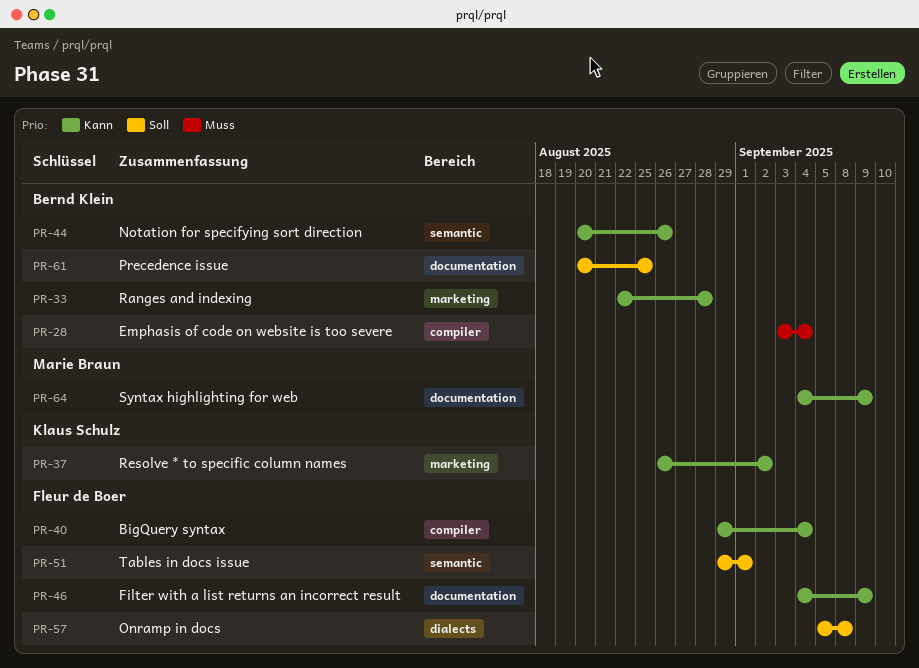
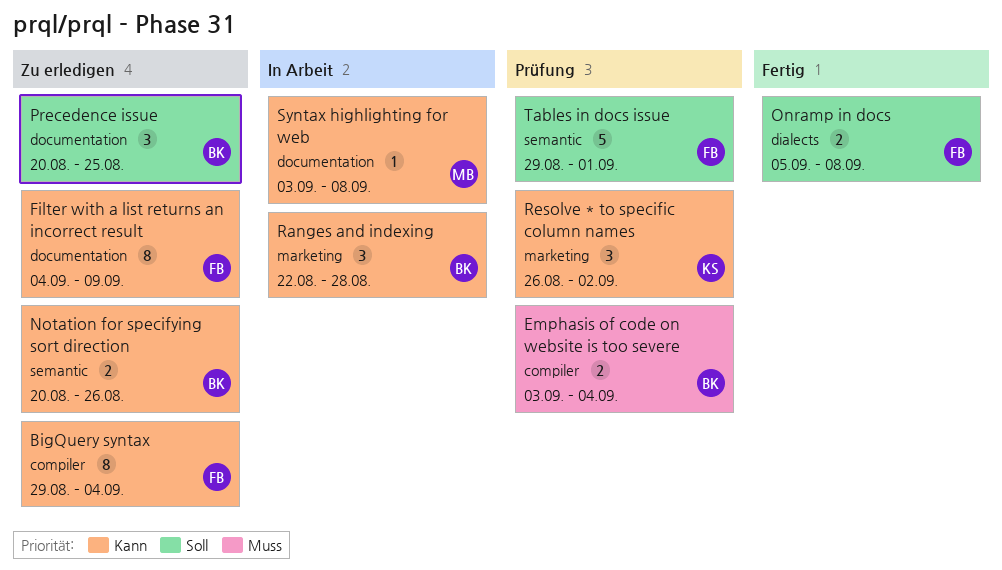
Syntax highlighting for web, start: Sep 4 -> Sep 3
Syntax highlighting for web, due: Sep 9 -> Sep 8

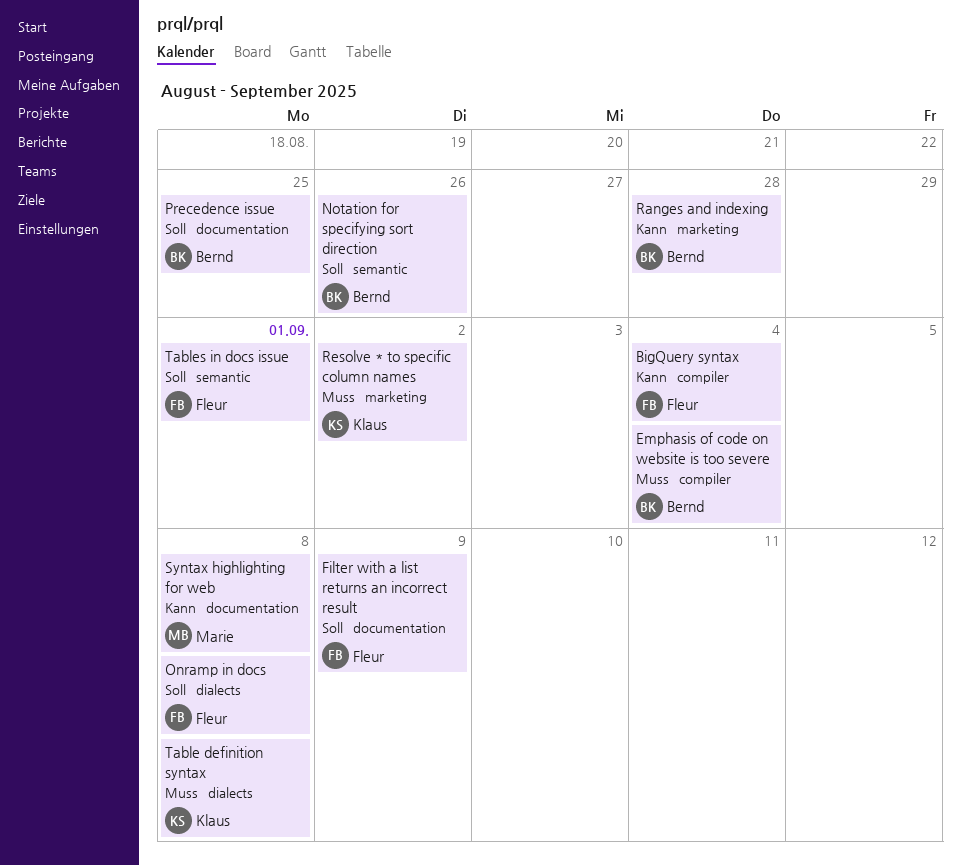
Filter with a list returns an incorrect result, priority: Kann -> Soll
Notation for specifying sort direction, priority: Kann -> Soll
Resolve * to specific column names, priority: Kann -> Muss
Table definition syntax: none -> present

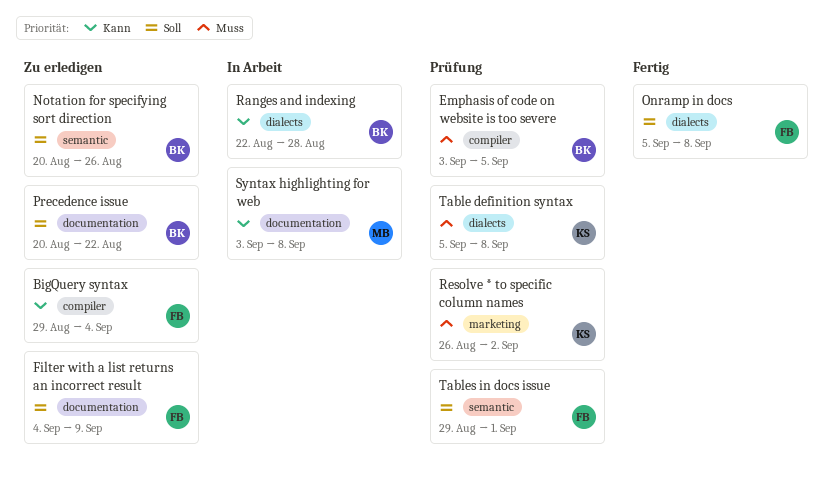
Emphasis of code on website is too severe, due: Sep 4 -> Sep 5
Precedence issue, due: Aug 25 -> Aug 22
Ranges and indexing, label: marketing -> dialects

